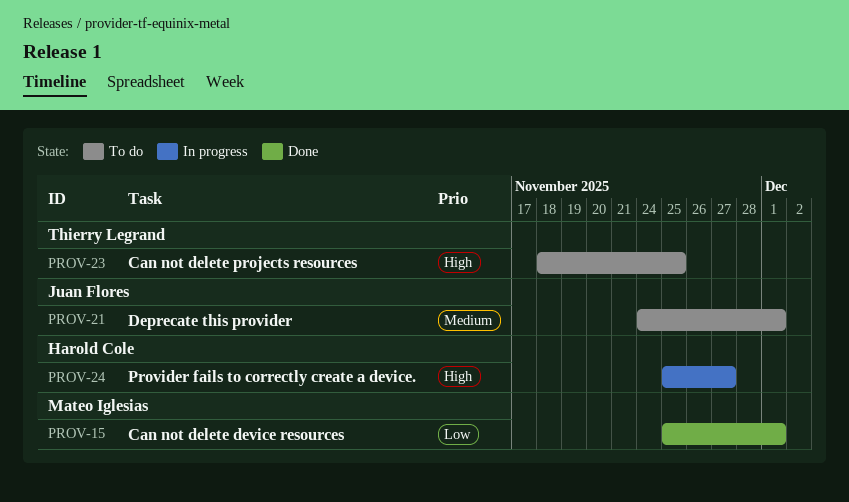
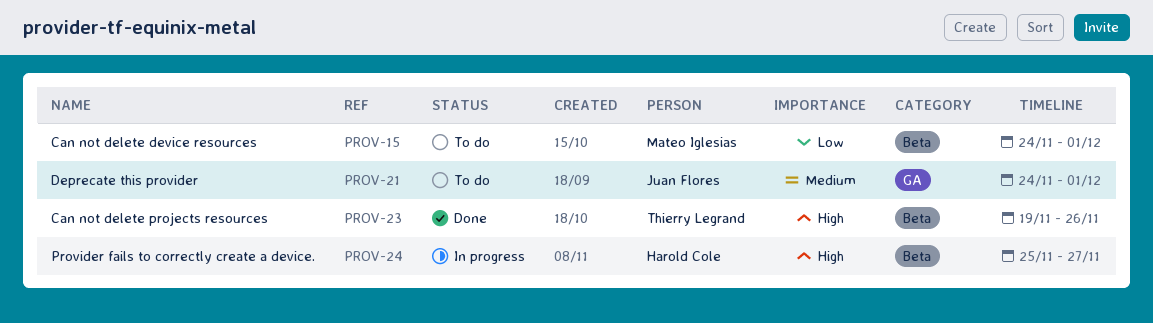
PROV-15, status: Done -> To do
PROV-15, start: Nov 25 -> Nov 24
PROV-23, status: To do -> Done
PROV-23, start: Nov 18 -> Nov 19
PROV-23, due: Nov 25 -> Nov 26

